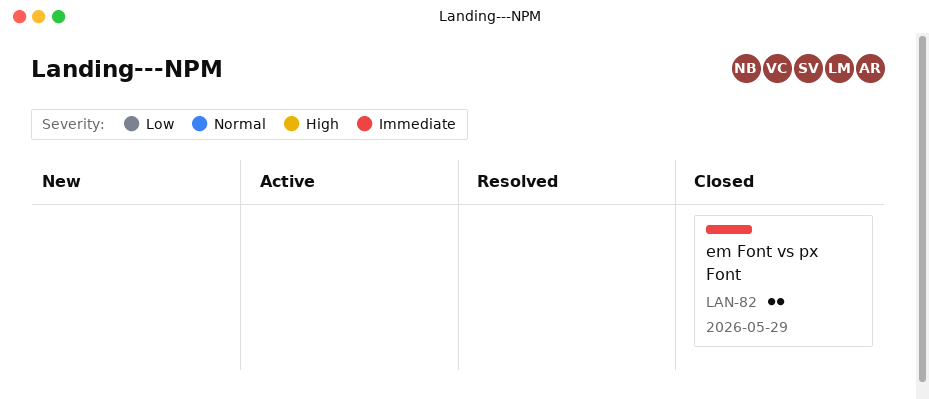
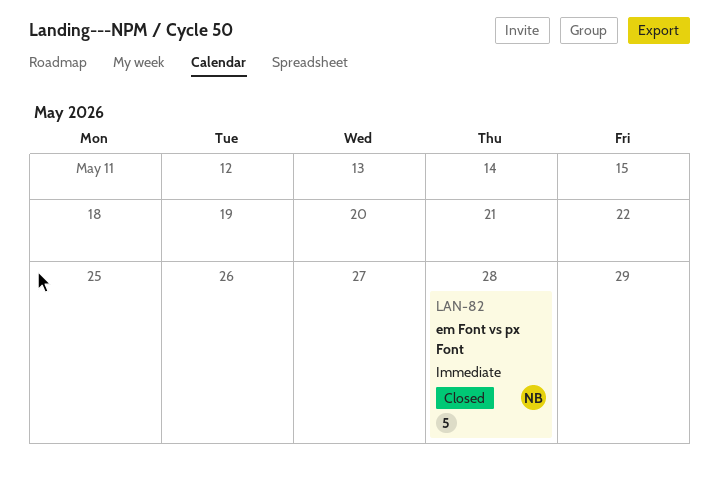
LAN-82, estimate: 2 -> 5
LAN-82, due: May 29 -> May 28

